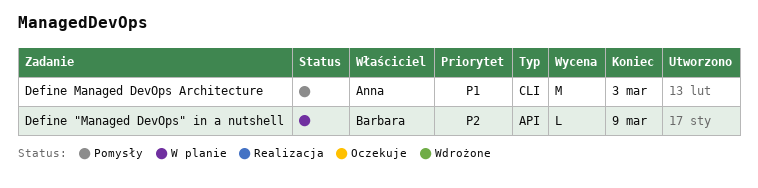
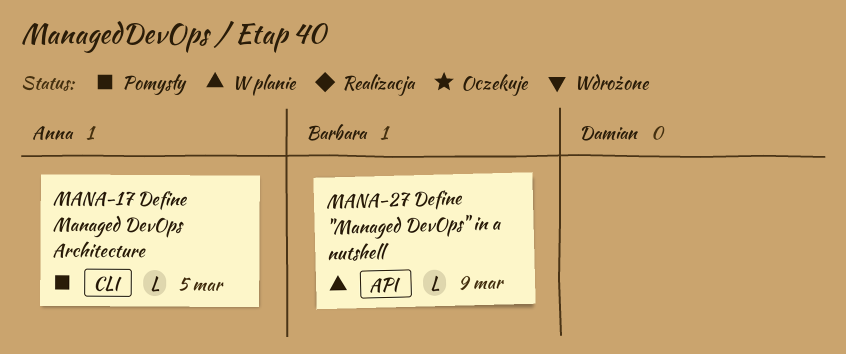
Define Managed DevOps Architecture, estimate: M -> L
Define Managed DevOps Architecture, due: Mar 3 -> Mar 5

